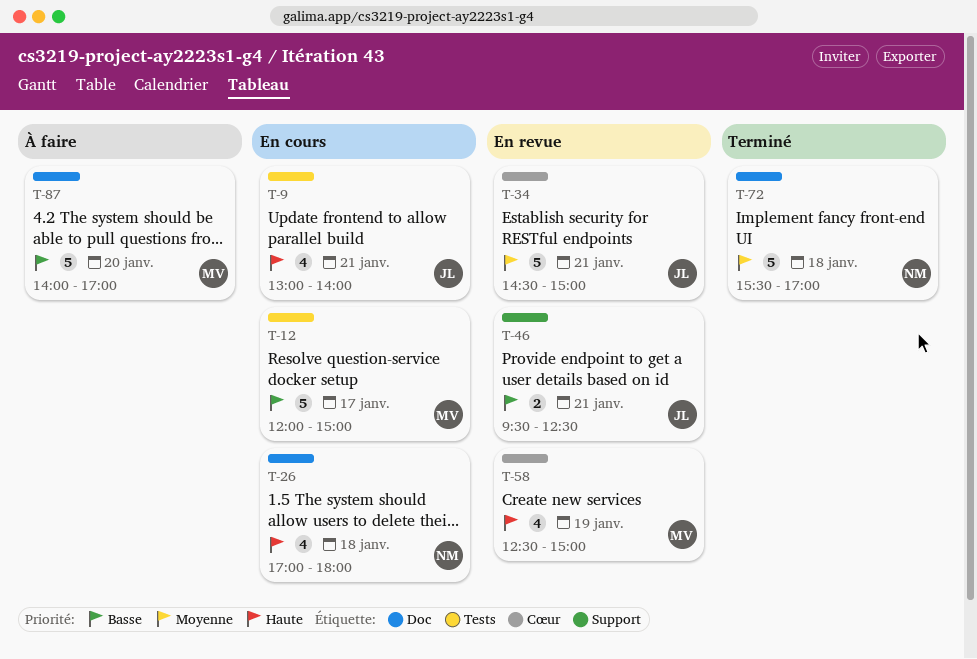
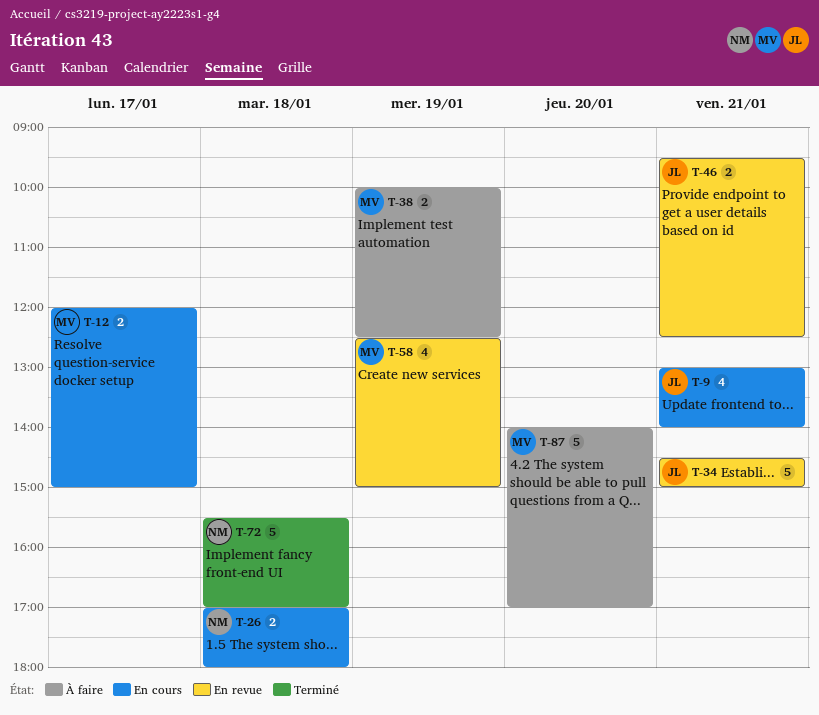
T-12, estimate: 5 -> 2
T-26, estimate: 4 -> 2
T-38: none -> present

